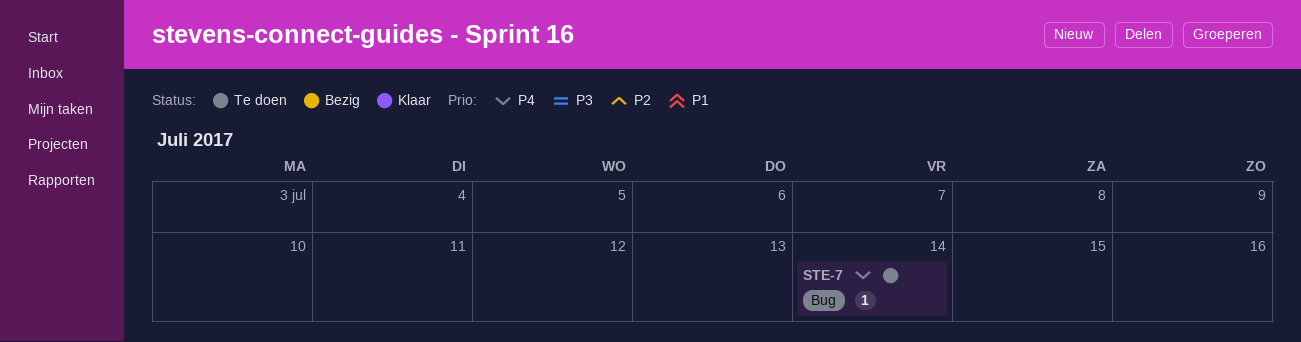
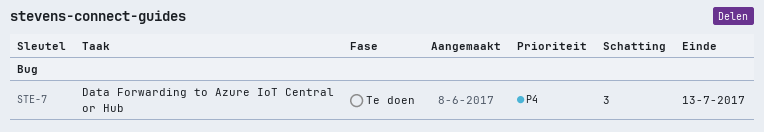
STE-7, estimate: 1 -> 3
STE-7, due: Jul 14 -> Jul 13

